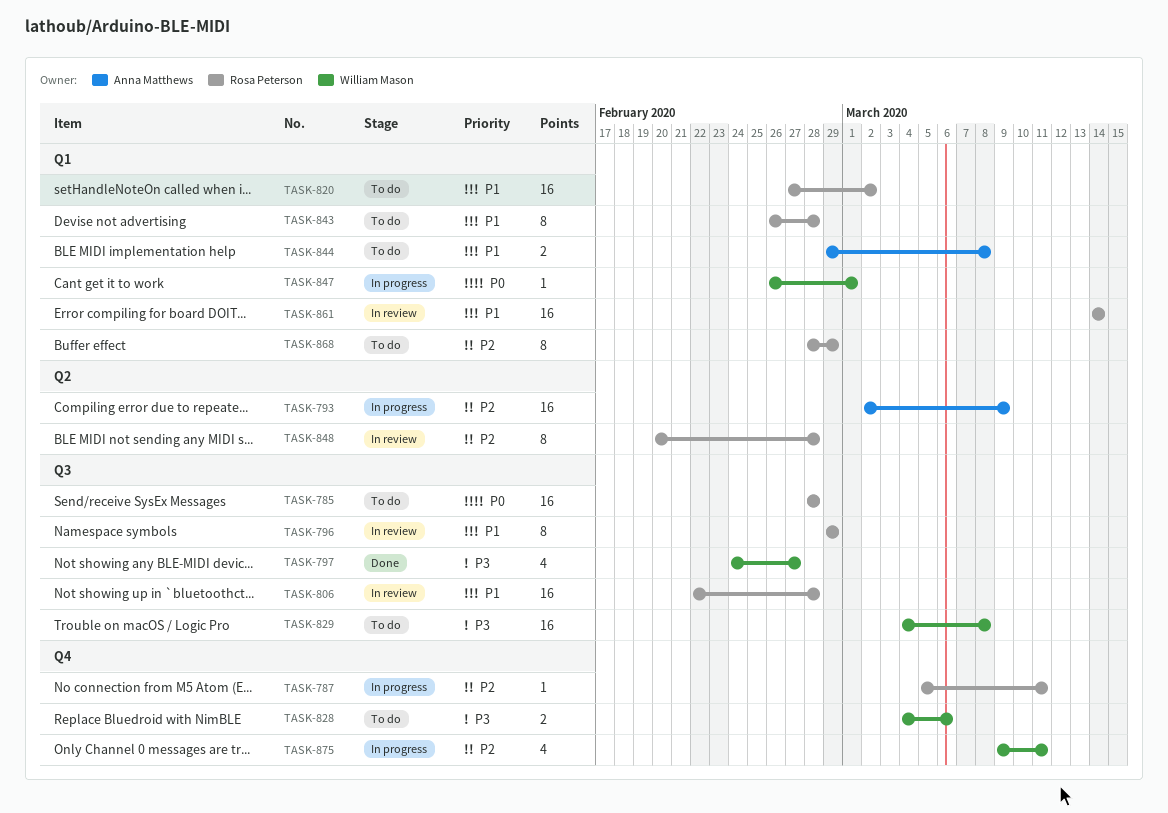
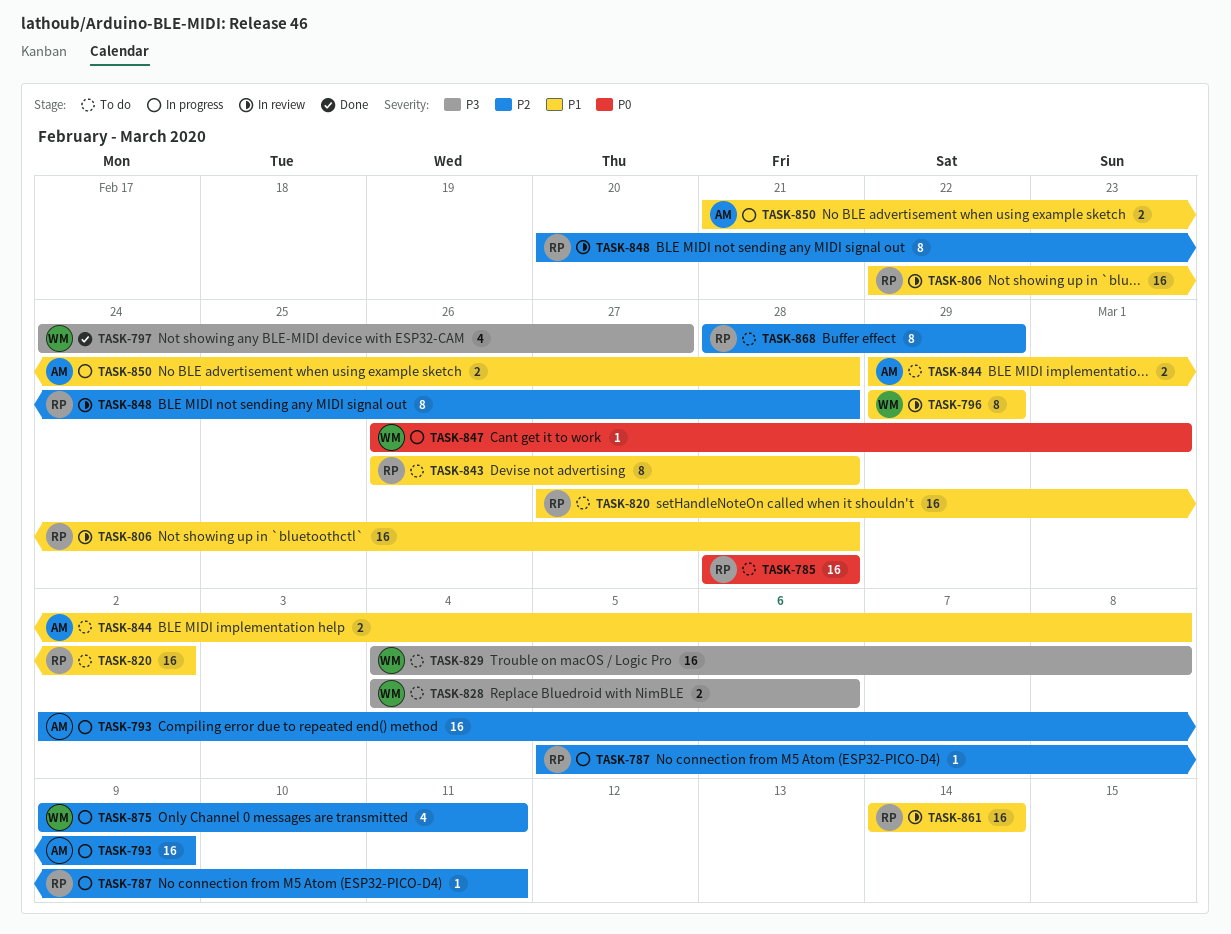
TASK-796, owner: Rosa Peterson -> William Mason
TASK-850: none -> present

